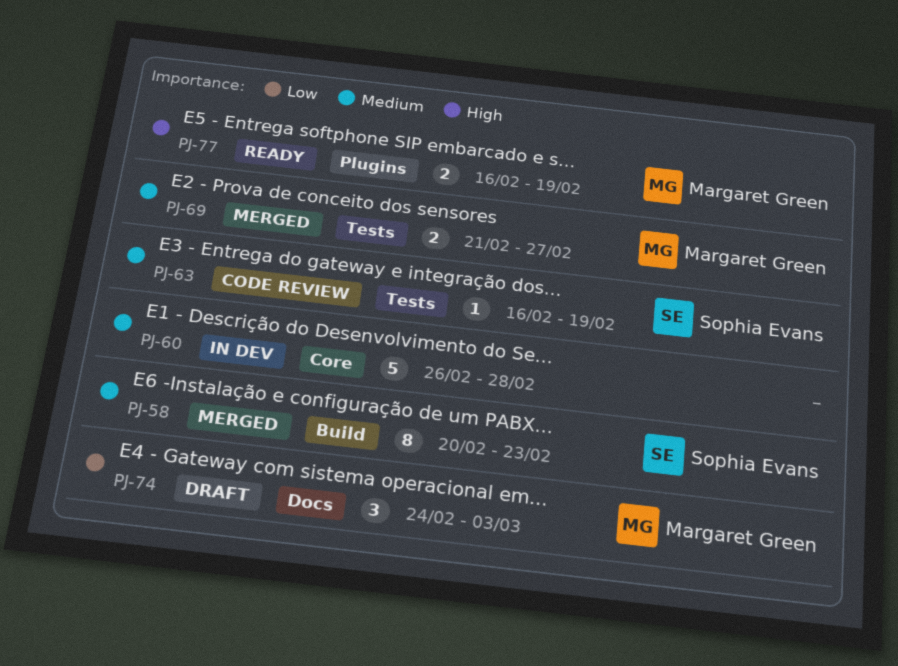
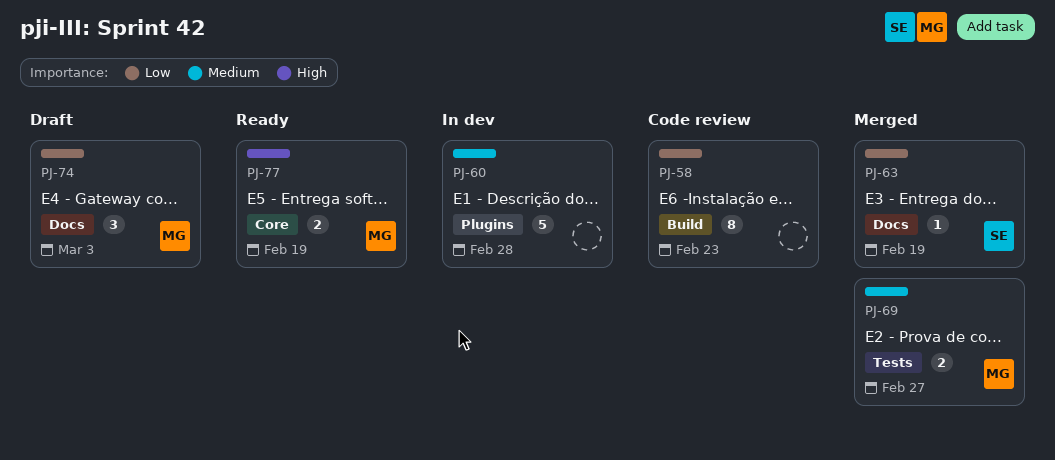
PJ-58, status: Merged -> Code review
PJ-58, owner: Sophia Evans -> none
PJ-58, priority: Medium -> Low
PJ-60, label: Core -> Plugins
PJ-63, status: Code review -> Merged
PJ-63, priority: Medium -> Low
PJ-63, label: Tests -> Docs
PJ-77, label: Plugins -> Core

